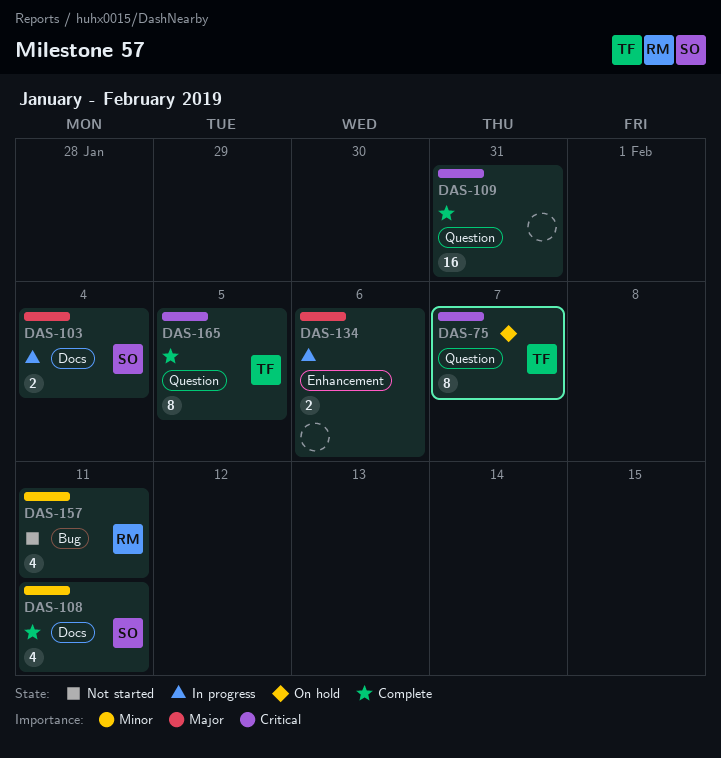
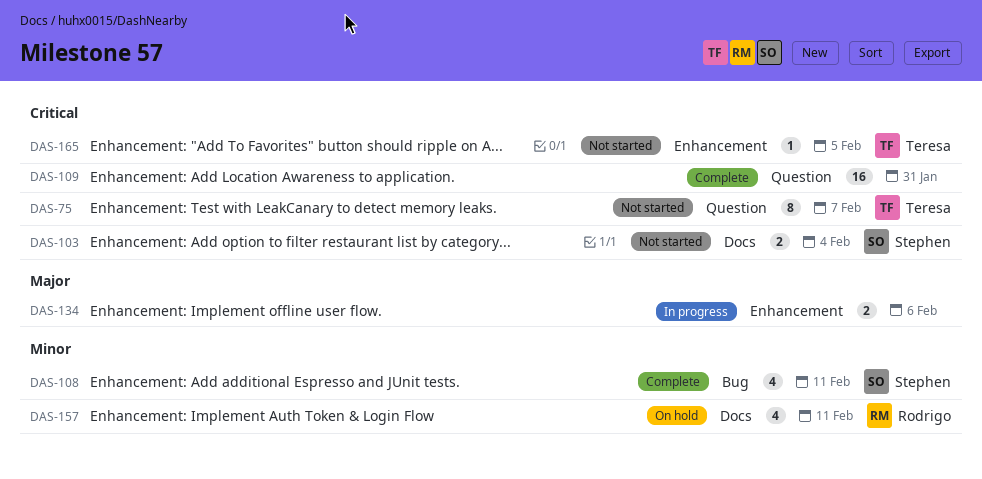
DAS-75, status: On hold -> Not started
DAS-103, status: In progress -> Not started
DAS-103, priority: Major -> Critical
DAS-108, label: Docs -> Bug
DAS-157, status: Not started -> On hold
DAS-157, label: Bug -> Docs
DAS-165, status: Complete -> Not started
DAS-165, label: Question -> Enhancement
DAS-165, estimate: 8 -> 1

